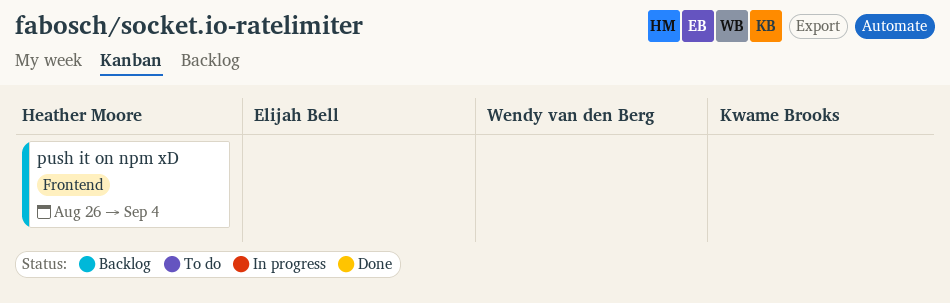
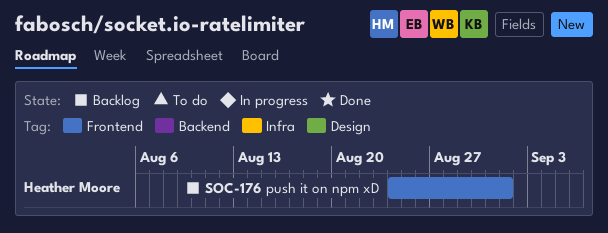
push it on npm xD, start: Aug 26 -> Aug 24
push it on npm xD, due: Sep 4 -> Sep 1

